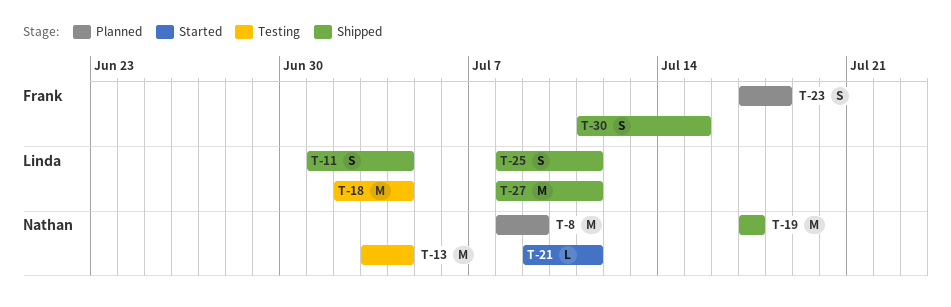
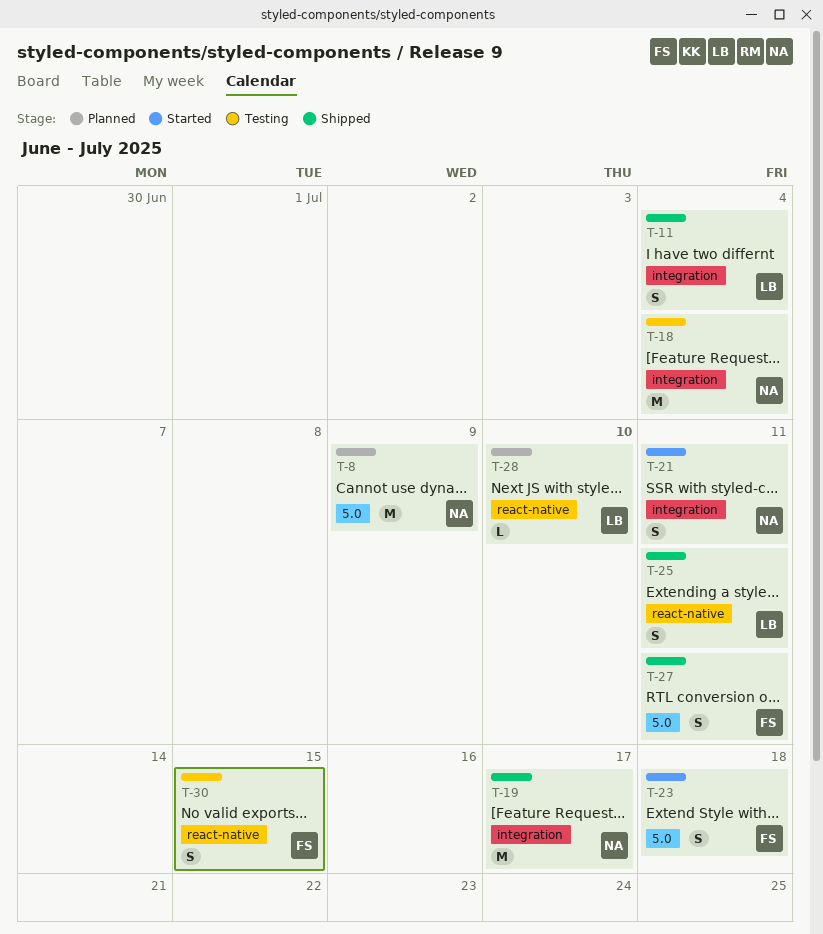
T-13: present -> none
T-18, owner: Linda -> Nathan
T-21, estimate: L -> S
T-23, status: Planned -> Started
T-27, owner: Linda -> Frank
T-27, estimate: M -> S
T-28: none -> present
T-30, status: Shipped -> Testing

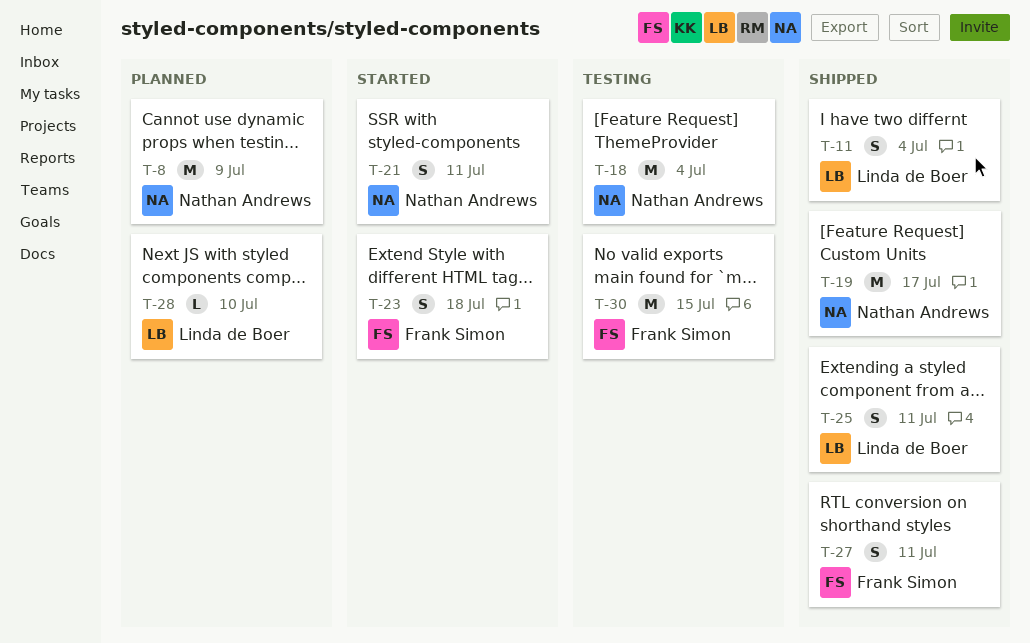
T-30, estimate: S -> M

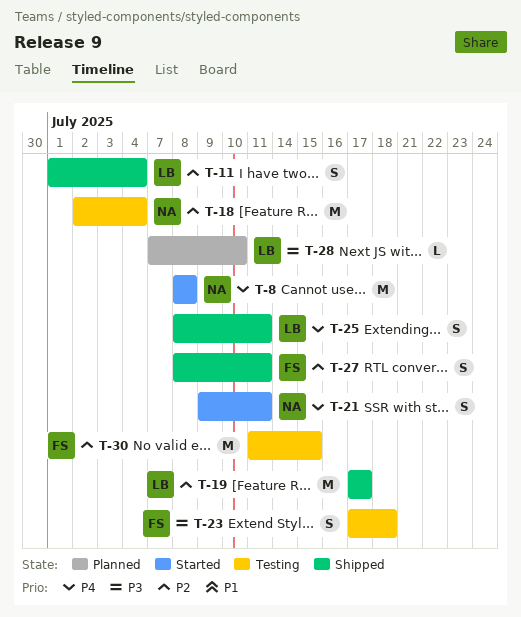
T-8, status: Planned -> Started
T-8, due: Jul 9 -> Jul 8
T-19, owner: Nathan Andrews -> Linda de Boer
T-23, status: Started -> Testing

